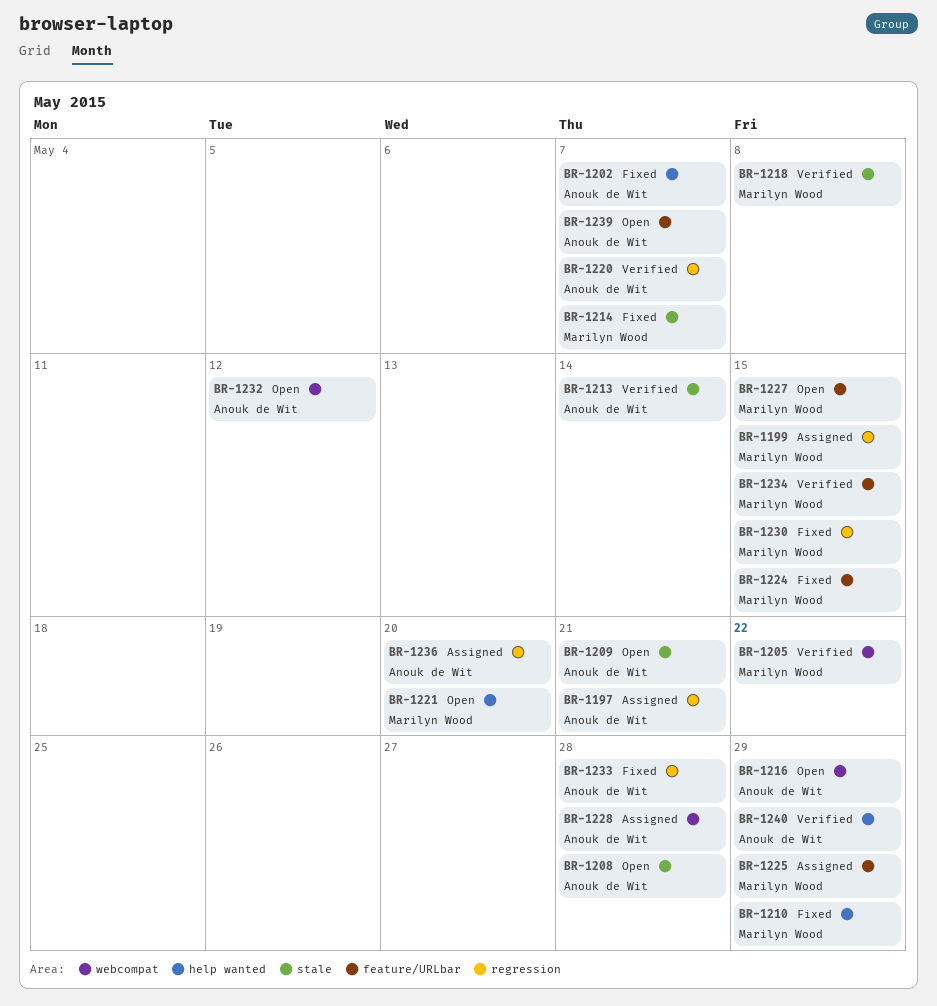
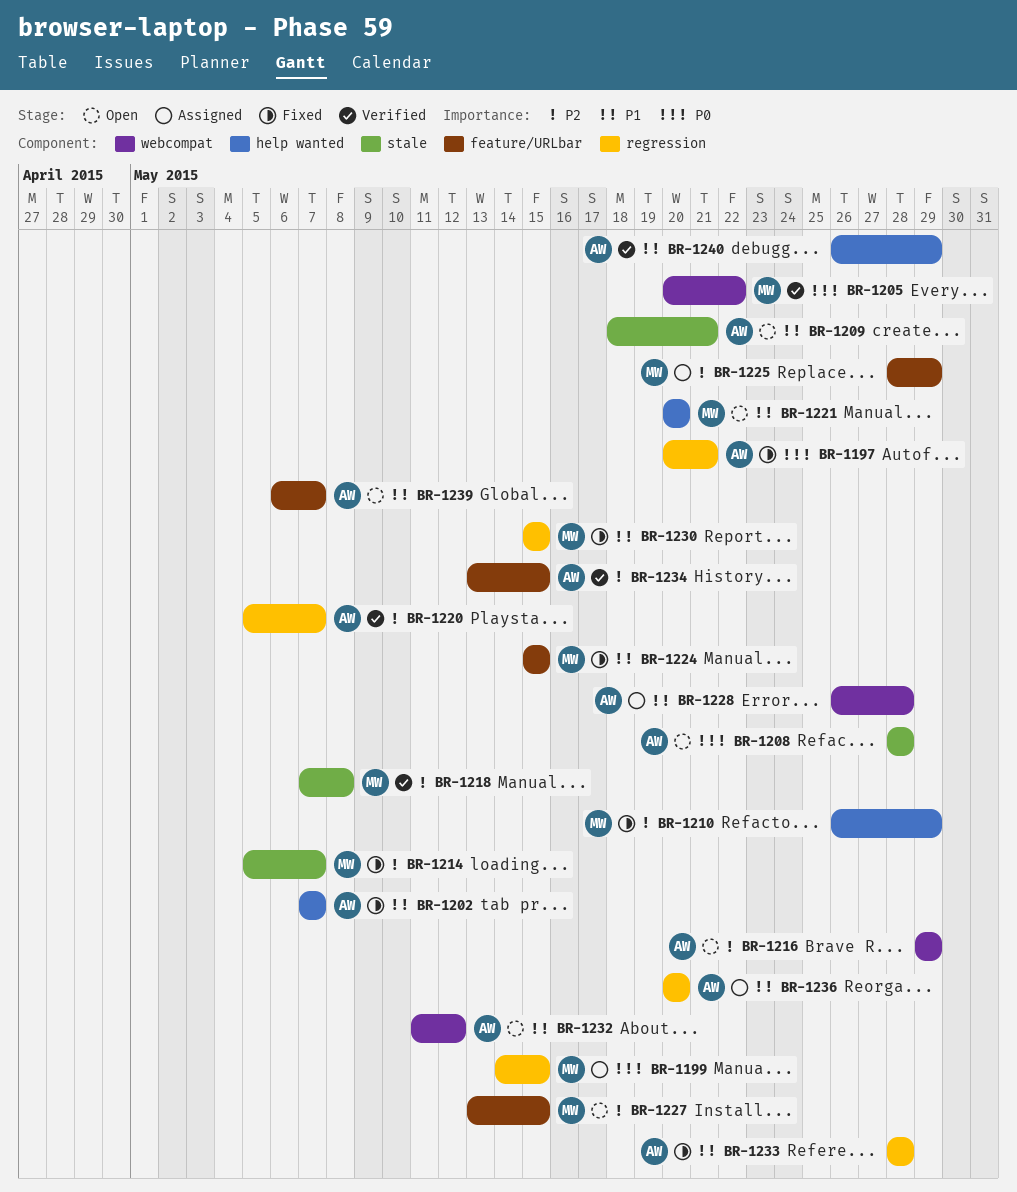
BR-1197, status: Assigned -> Fixed
BR-1213: present -> none
BR-1234, owner: Marilyn Wood -> Anouk de Wit

